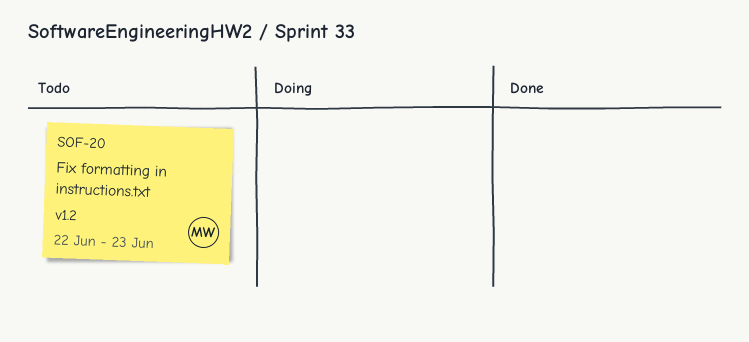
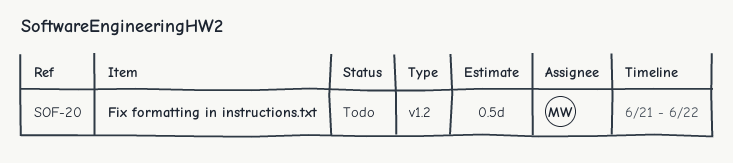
SOF-20, start: Jun 22 -> Jun 21
SOF-20, due: Jun 23 -> Jun 22

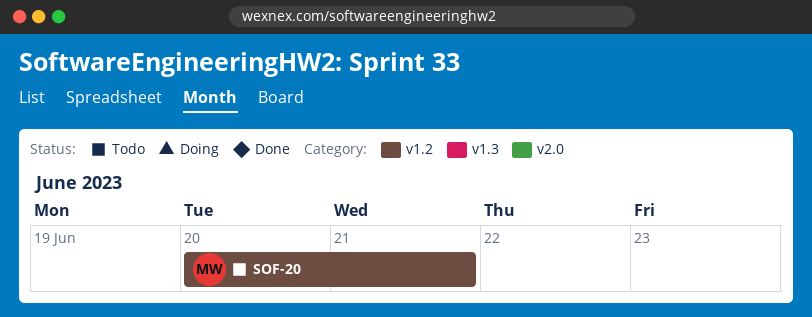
SOF-20, start: Jun 21 -> Jun 20
SOF-20, due: Jun 22 -> Jun 21

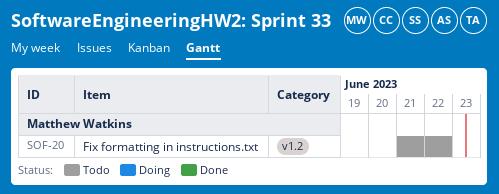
SOF-20, start: Jun 20 -> Jun 21
SOF-20, due: Jun 21 -> Jun 22

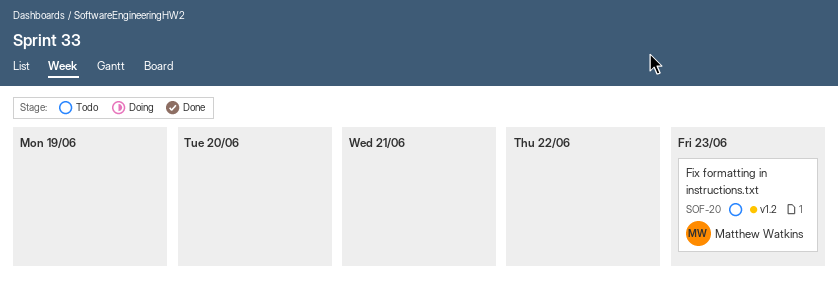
SOF-20, due: Jun 22 -> Jun 23

